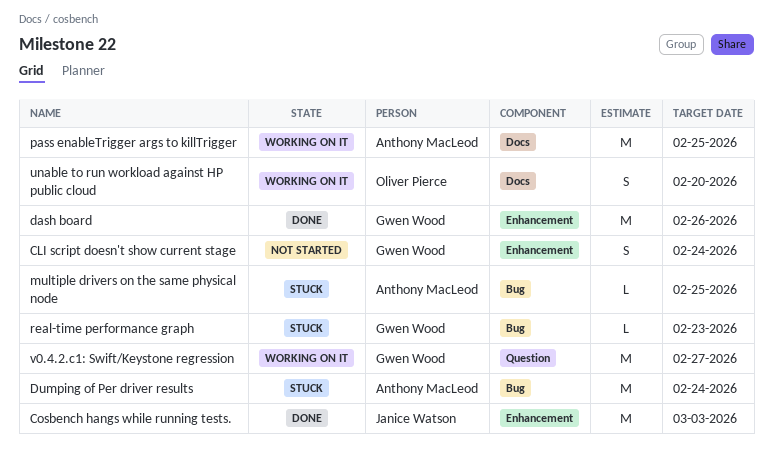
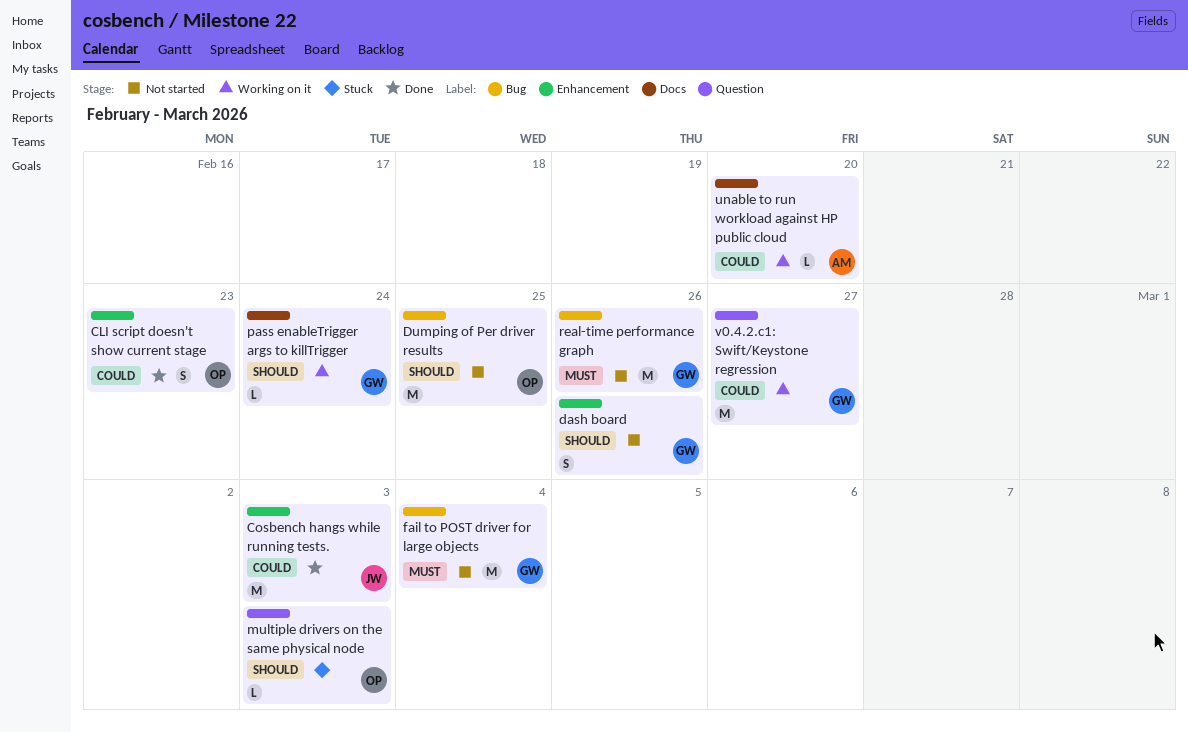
CLI script doesn't show current stage, status: Not started -> Done
CLI script doesn't show current stage, owner: Gwen Wood -> Oliver Pierce
CLI script doesn't show current stage, due: Feb 24 -> Feb 23
dash board, status: Done -> Not started
dash board, estimate: M -> S
Dumping of Per driver results, status: Stuck -> Not started
Dumping of Per driver results, owner: Anthony MacLeod -> Oliver Pierce
Dumping of Per driver results, due: Feb 24 -> Feb 25
fail to POST driver for large objects: none -> present
multiple drivers on the same physical node, owner: Anthony MacLeod -> Oliver Pierce
multiple drivers on the same physical node, label: Bug -> Question
multiple drivers on the same physical node, due: Feb 25 -> Mar 3
pass enableTrigger args to killTrigger, owner: Anthony MacLeod -> Gwen Wood
pass enableTrigger args to killTrigger, estimate: M -> L
pass enableTrigger args to killTrigger, due: Feb 25 -> Feb 24
real-time performance graph, status: Stuck -> Not started
real-time performance graph, estimate: L -> M
real-time performance graph, due: Feb 23 -> Feb 26
unable to run workload against HP public cloud, owner: Oliver Pierce -> Anthony MacLeod
unable to run workload against HP public cloud, estimate: S -> L

